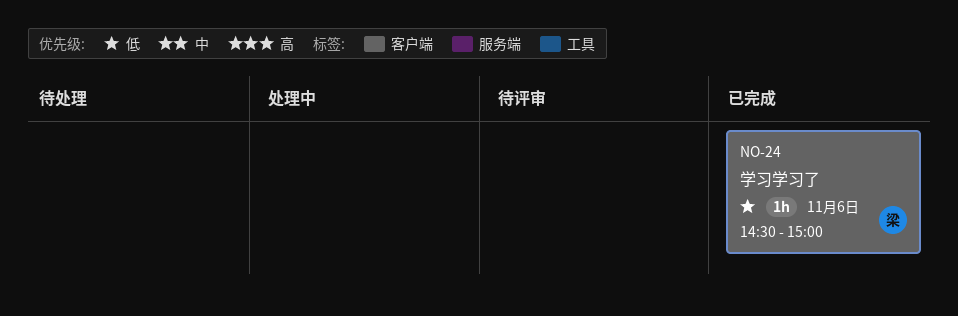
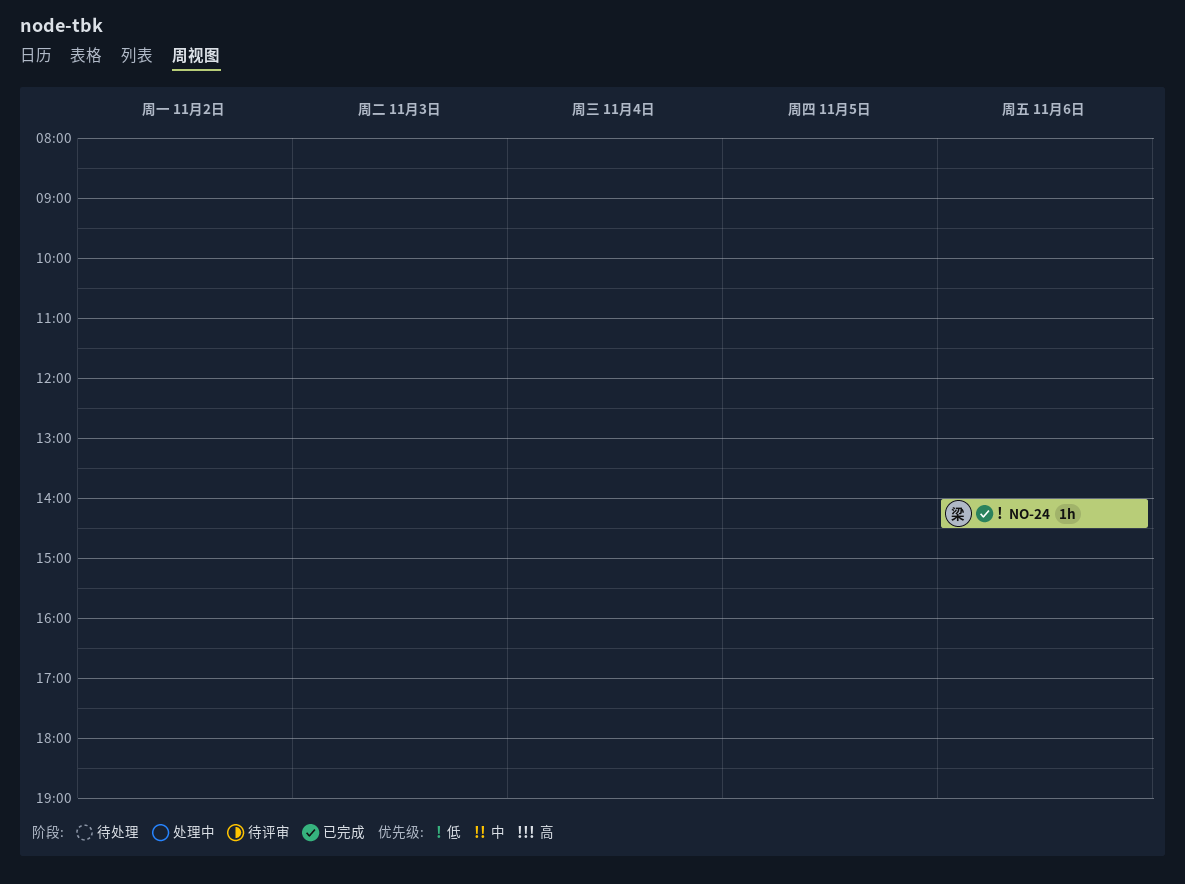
NO-24, begins: 14:30 -> 14:00
NO-24, ends: 15:00 -> 14:30

